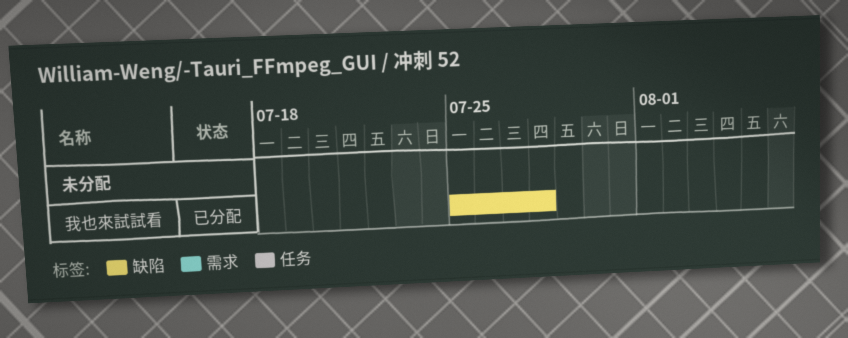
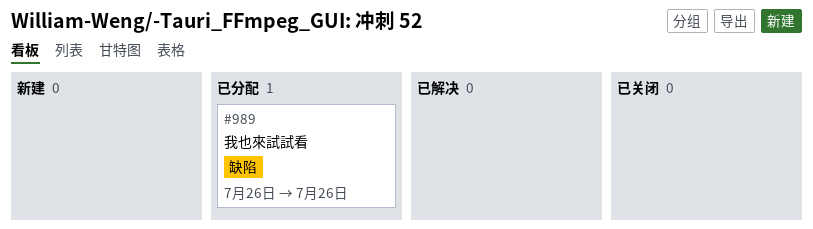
我也來試試看, start: Jul 25 -> Jul 26
我也來試試看, due: Jul 28 -> Jul 26

